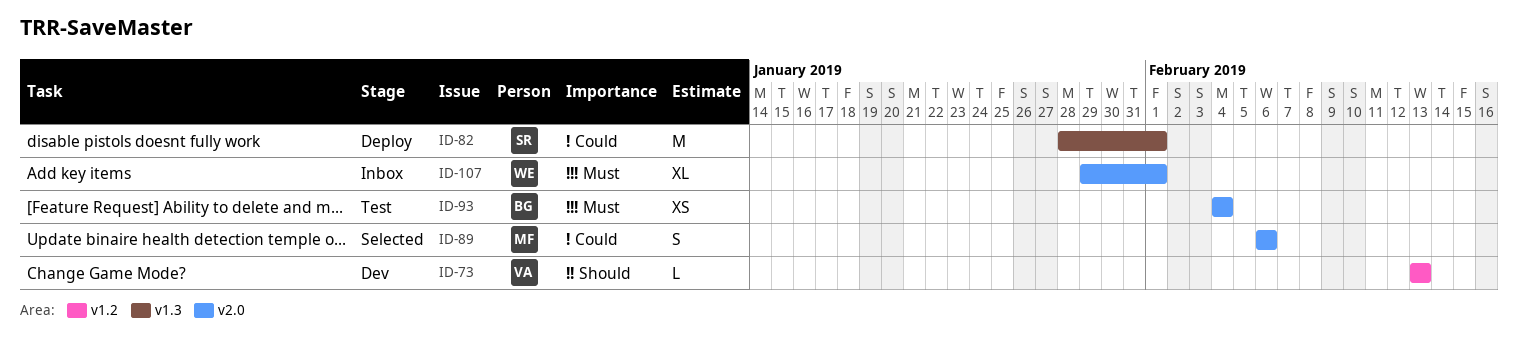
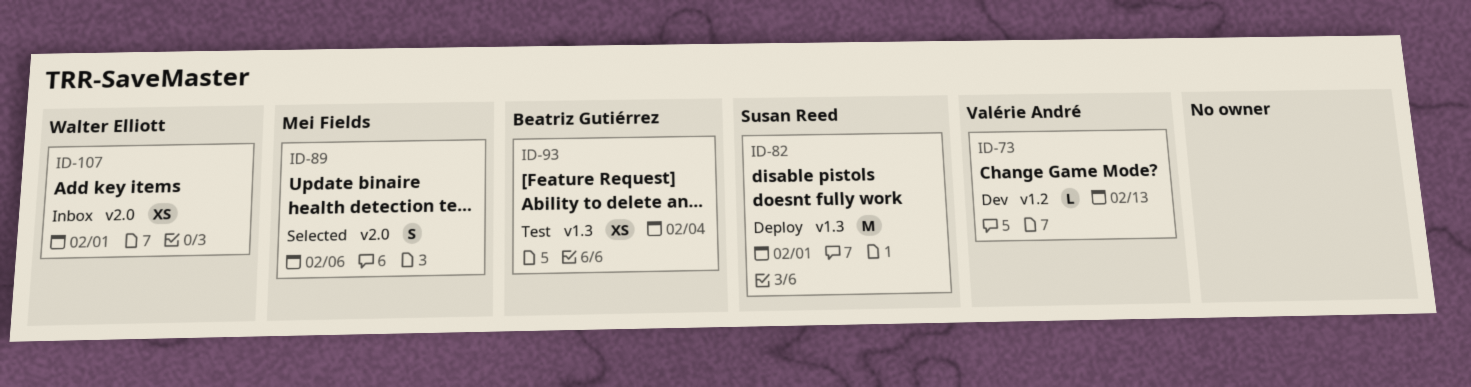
ID-93, label: v2.0 -> v1.3
ID-107, estimate: XL -> XS

